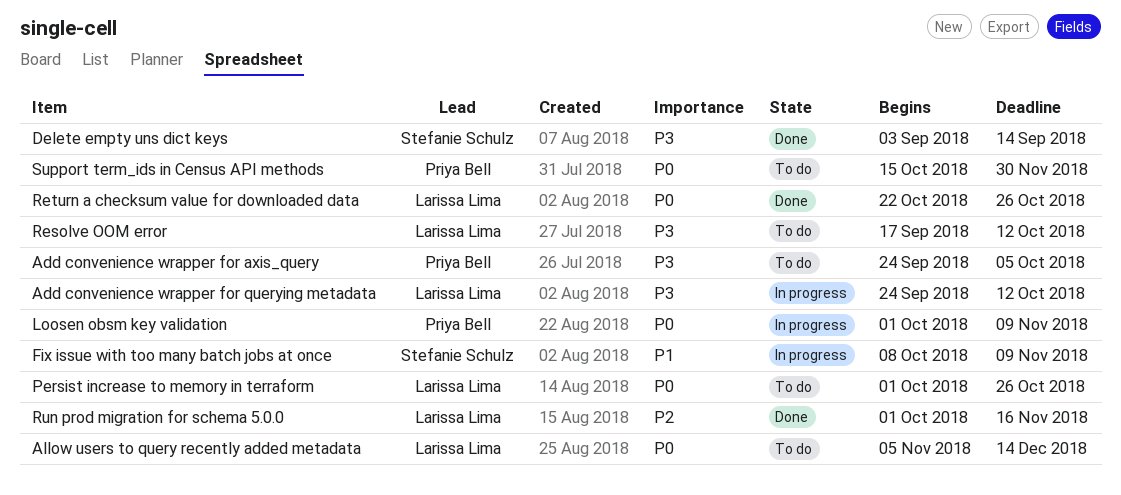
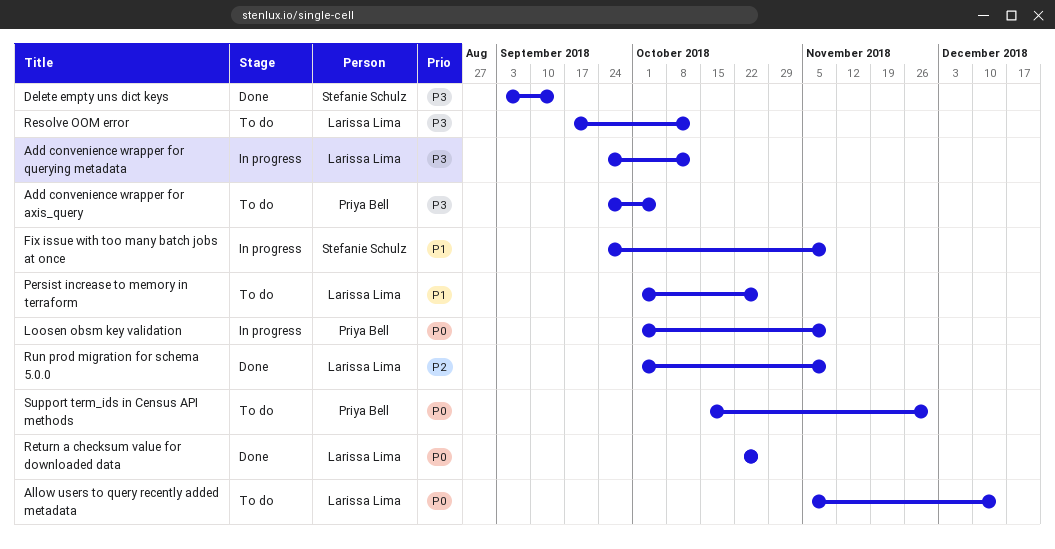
Fix issue with too many batch jobs at once, start: Oct 8 -> Sep 24
Persist increase to memory in terraform, priority: P0 -> P1
Run prod migration for schema 5.0.0, due: Nov 16 -> Nov 9

